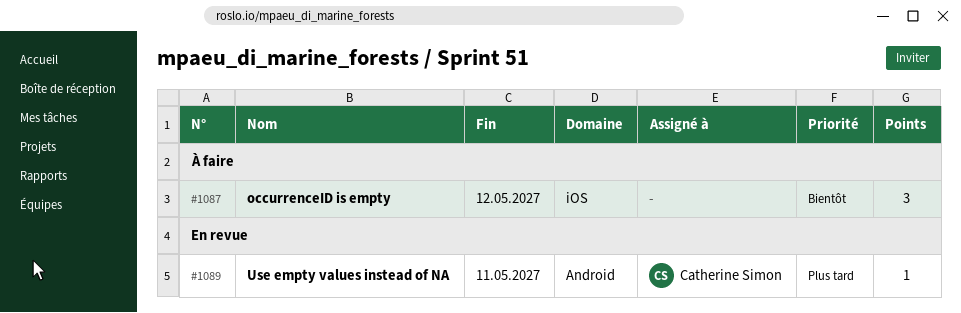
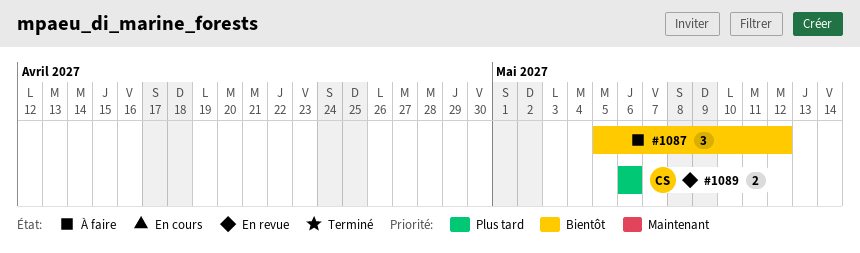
#1089, estimate: 1 -> 2
#1089, due: May 11 -> May 6

